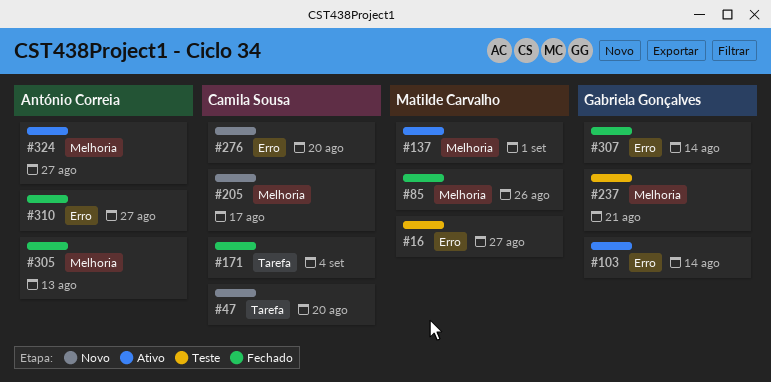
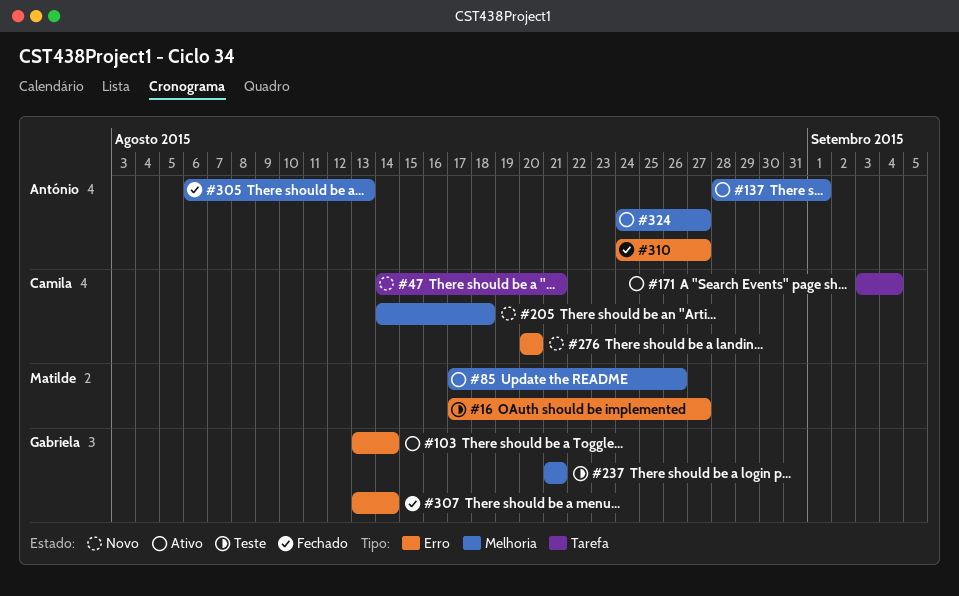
#47, due: Aug 20 -> Aug 21
#85, status: Fechado -> Ativo
#137, owner: Matilde Carvalho -> António Correia
#171, status: Fechado -> Ativo
#205, due: Aug 17 -> Aug 18

